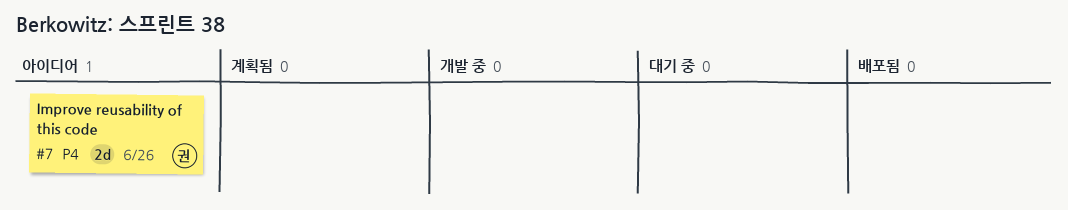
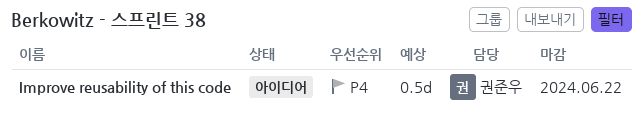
Improve reusability of this code, estimate: 2d -> 0.5d
Improve reusability of this code, due: Jun 26 -> Jun 22

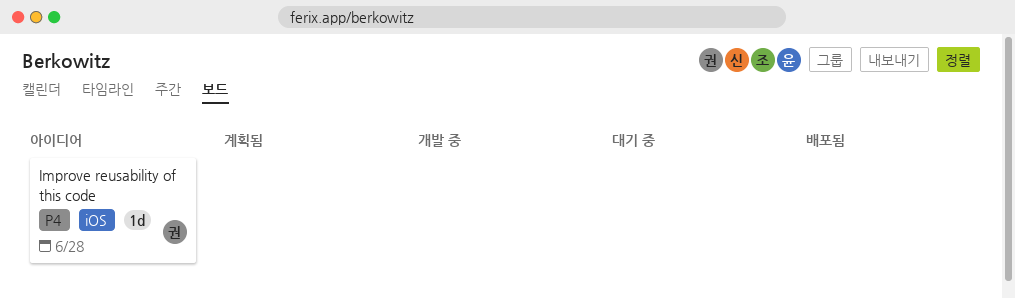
Improve reusability of this code, estimate: 0.5d -> 1d
Improve reusability of this code, due: Jun 22 -> Jun 28

